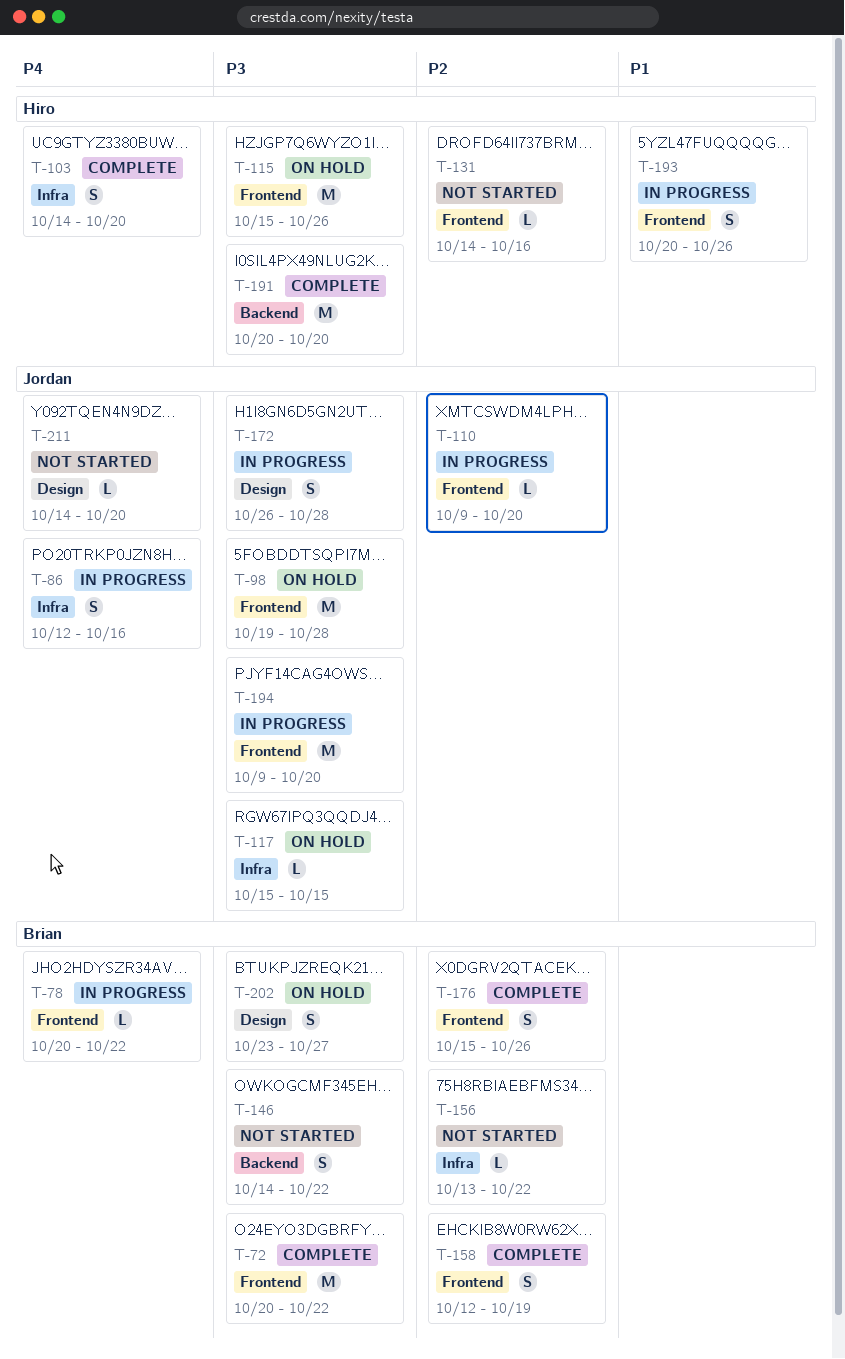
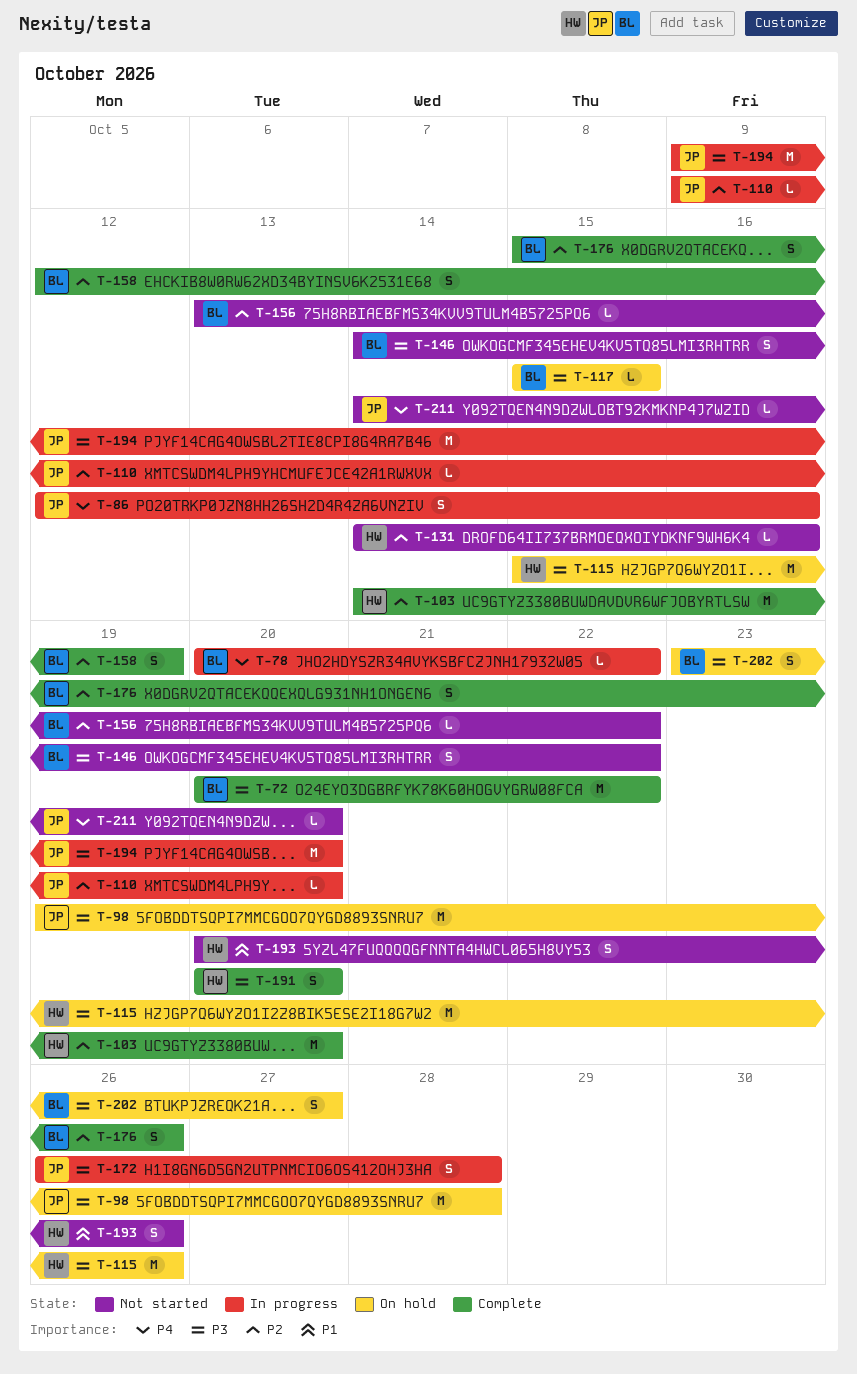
T-103, priority: P4 -> P2
T-103, estimate: S -> M
T-117, owner: Jordan -> Brian
T-191, estimate: M -> S
T-193, status: In progress -> Not started

